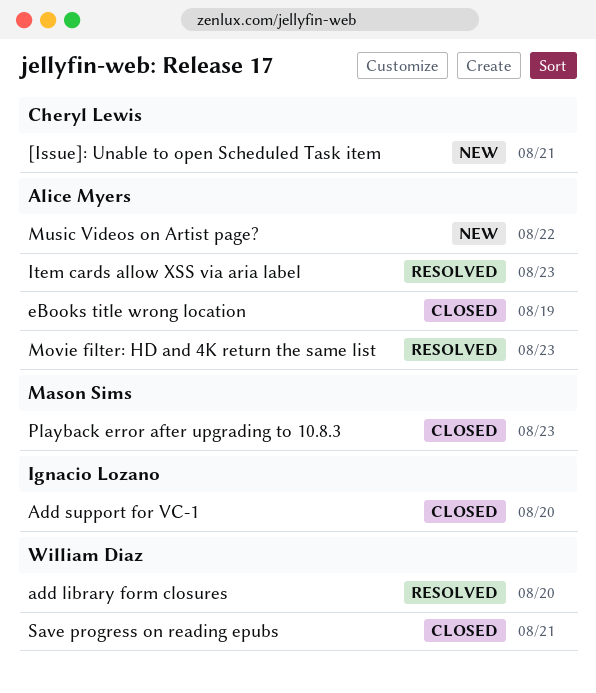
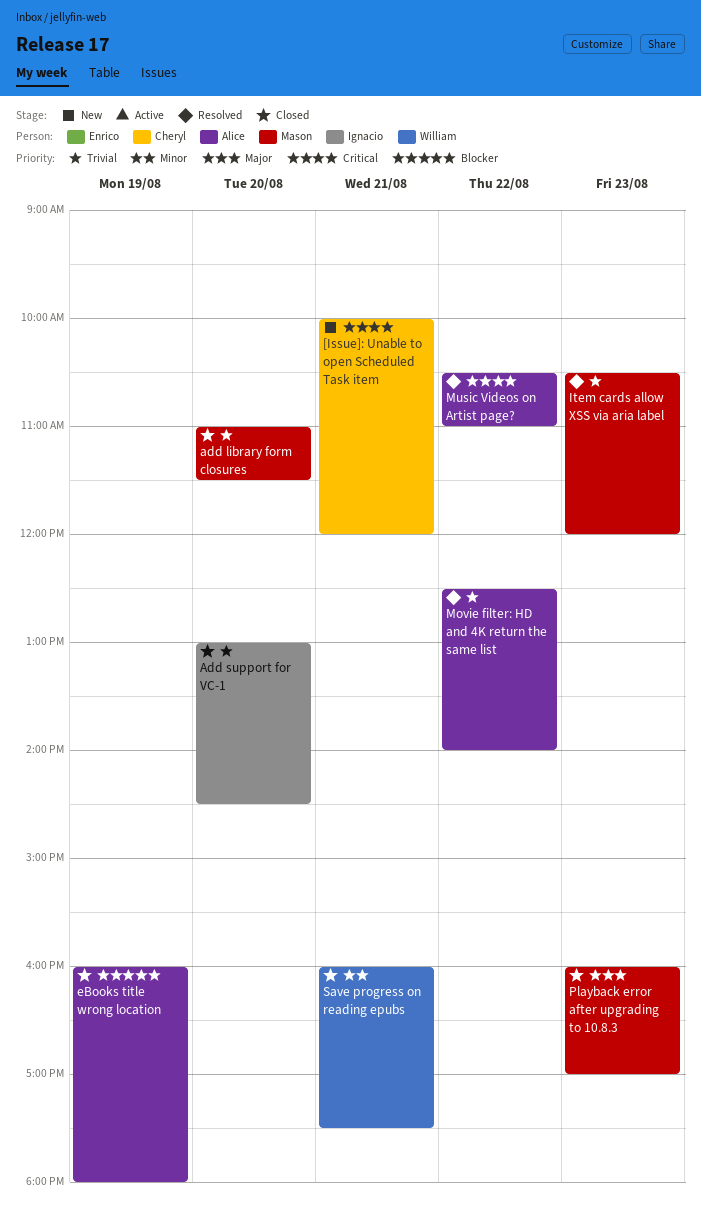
add library form closures, status: Resolved -> Closed
add library form closures, owner: William Diaz -> Mason Sims
Item cards allow XSS via aria label, owner: Alice Myers -> Mason Sims
Movie filter: HD and 4K return the same list, day: Aug 23 -> Aug 22
Music Videos on Artist page?, status: New -> Resolved

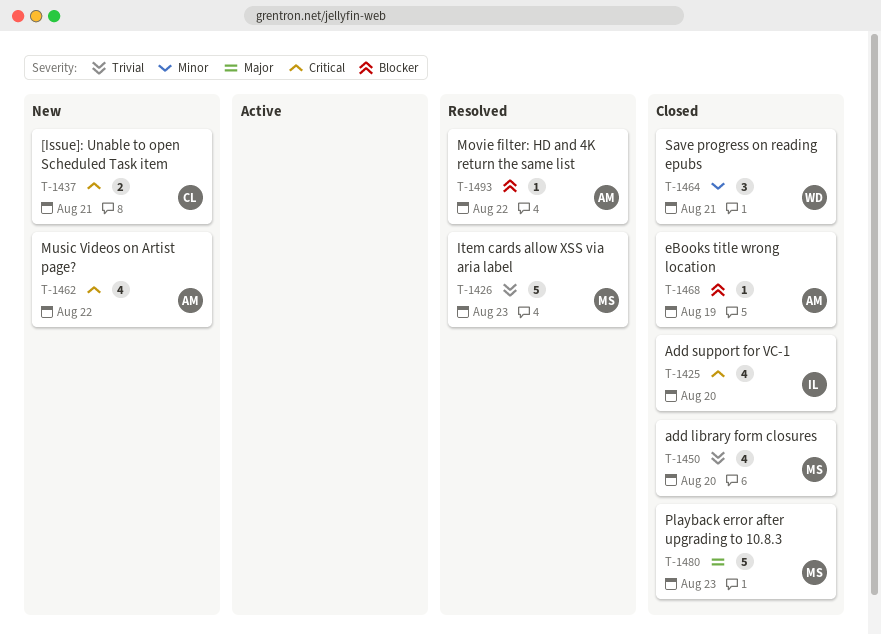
Add support for VC-1, priority: Trivial -> Critical
Movie filter: HD and 4K return the same list, priority: Trivial -> Blocker
Music Videos on Artist page?, status: Resolved -> New

